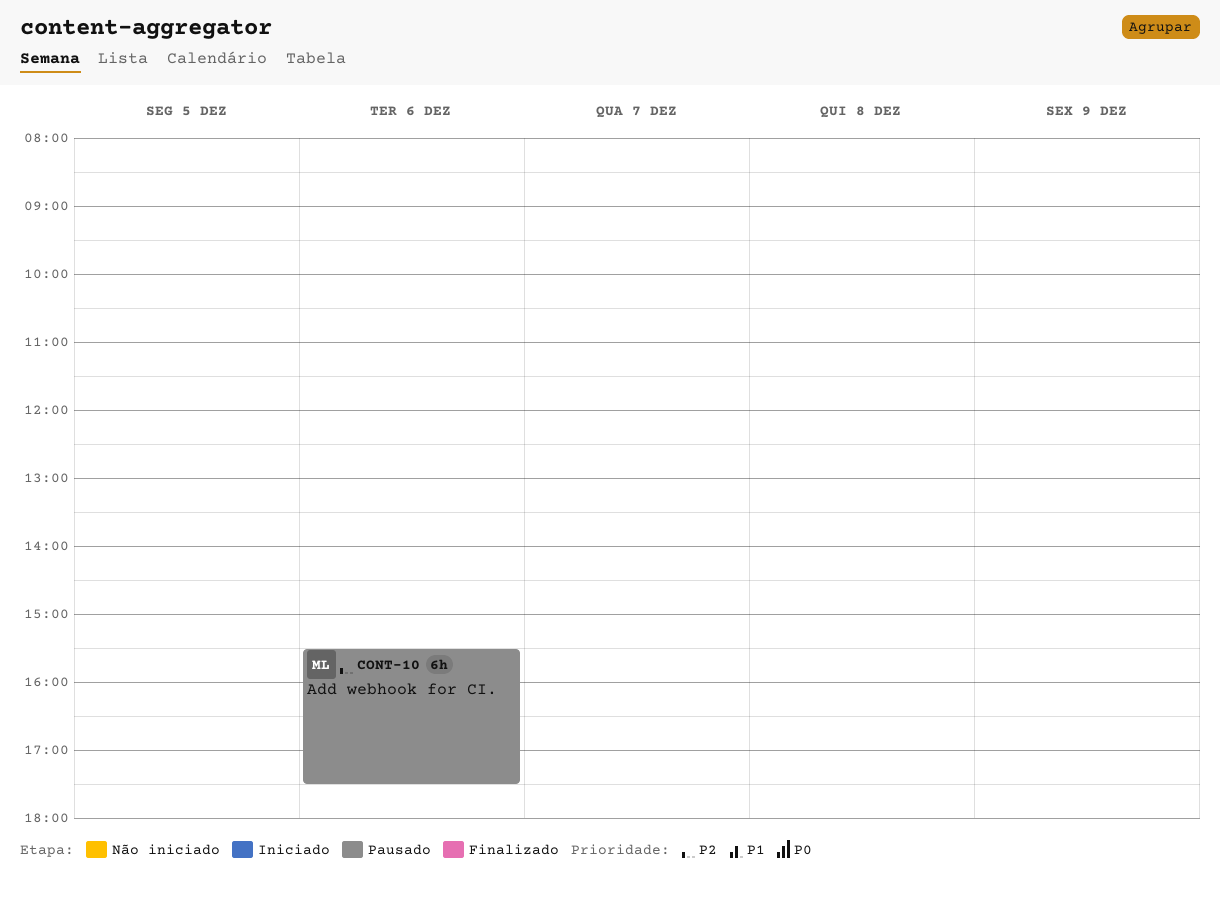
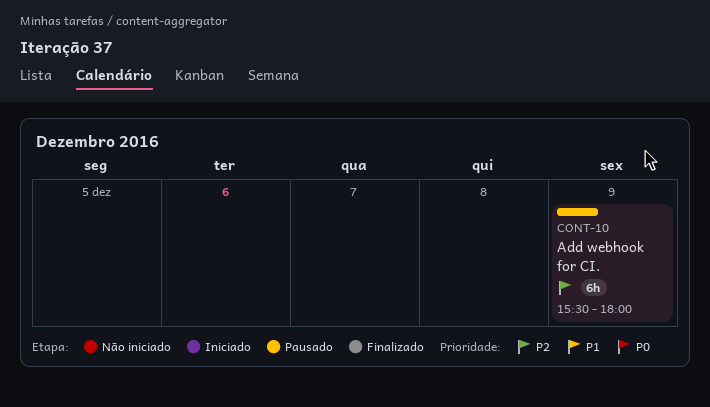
CONT-10, day: Dec 6 -> Dec 9
CONT-10, ends: 17:30 -> 18:00

